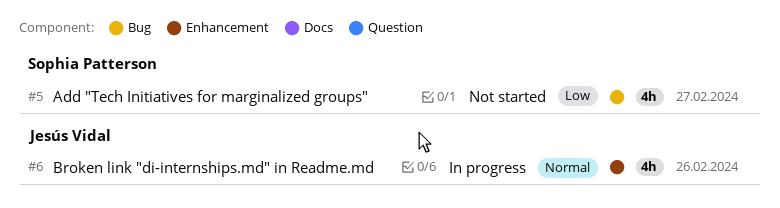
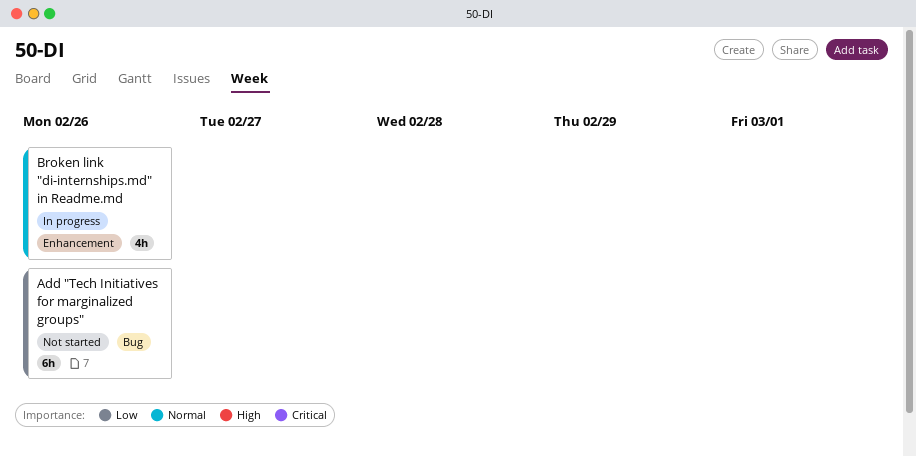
Add "Tech Initiatives for marginalized groups", estimate: 4h -> 6h
Add "Tech Initiatives for marginalized groups", due: Feb 27 -> Feb 26

